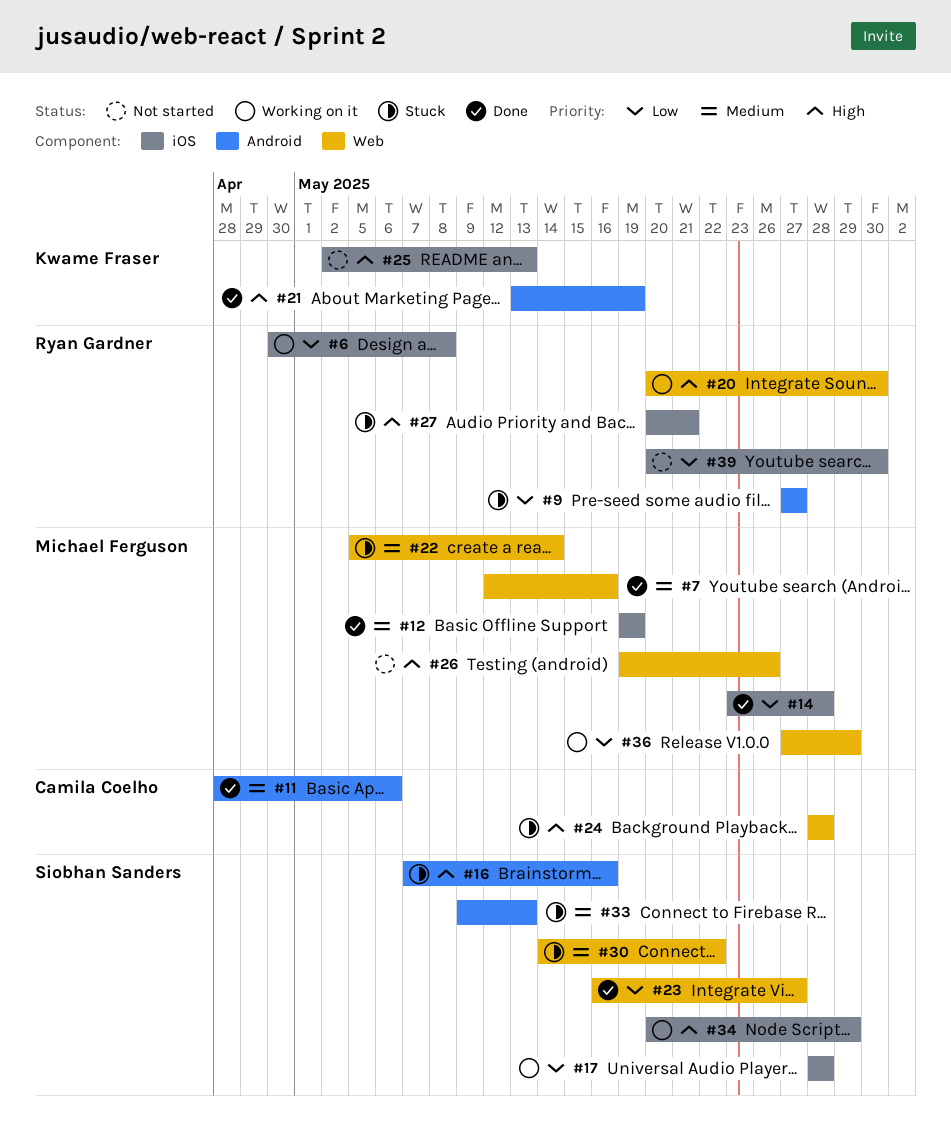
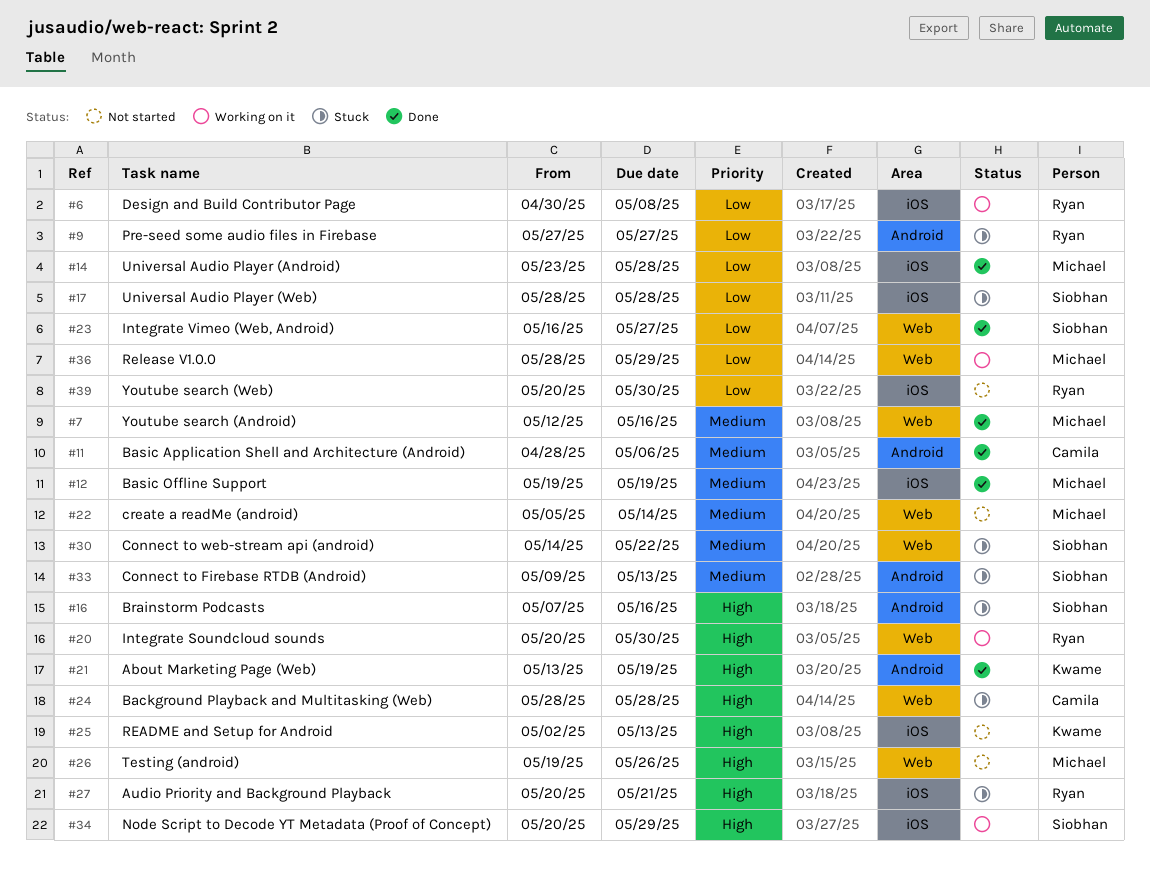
#17, status: Working on it -> Stuck
#22, status: Stuck -> Not started
#36, start: May 27 -> May 28

